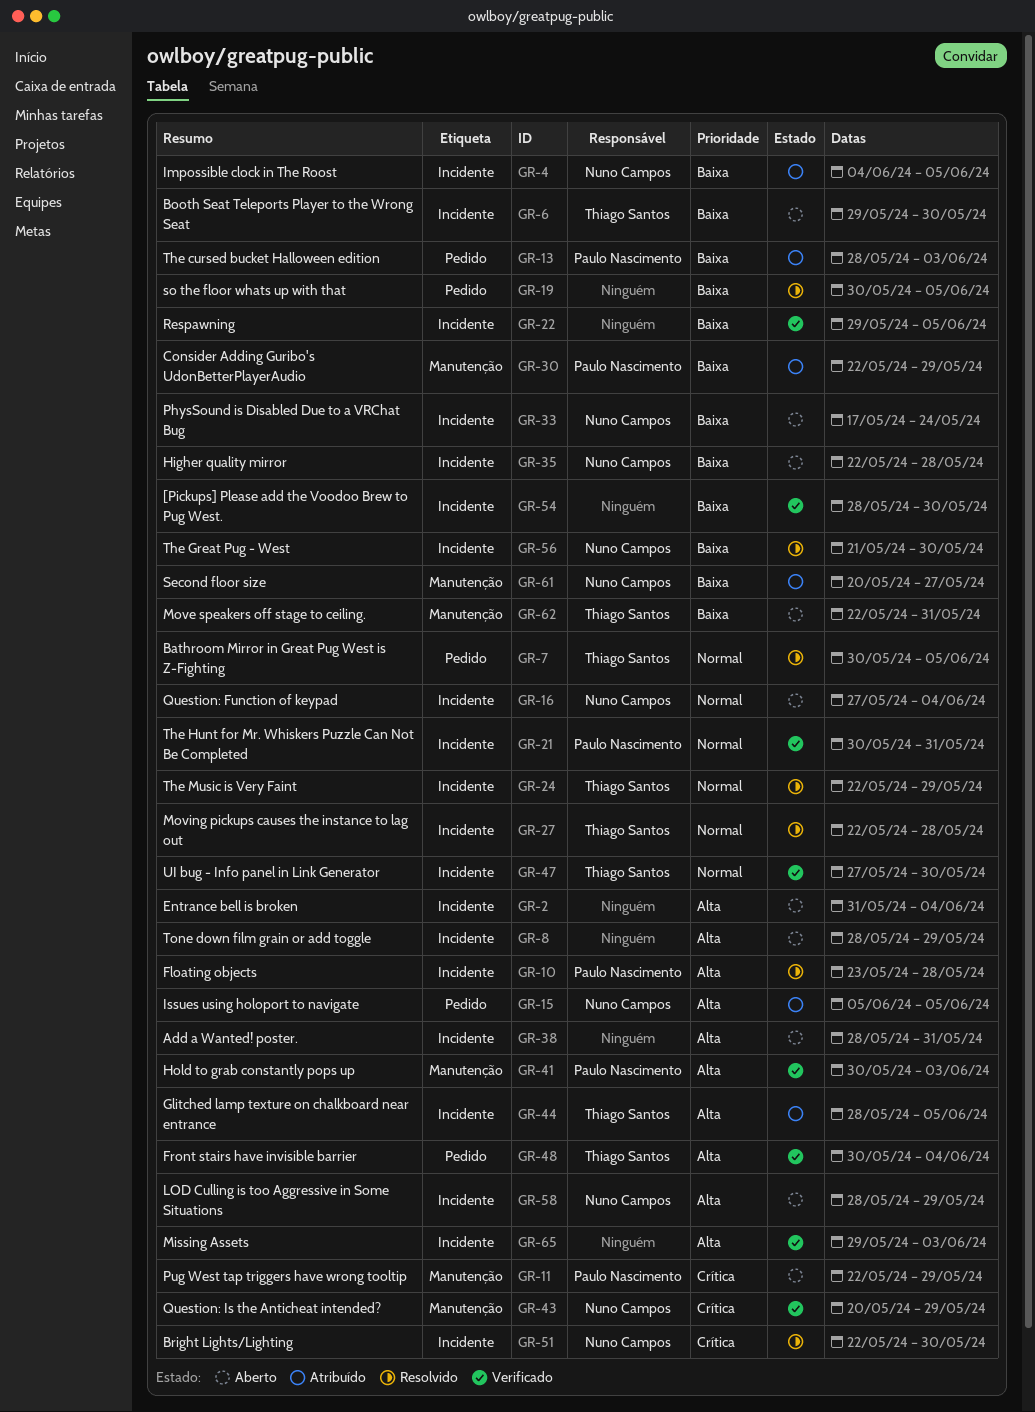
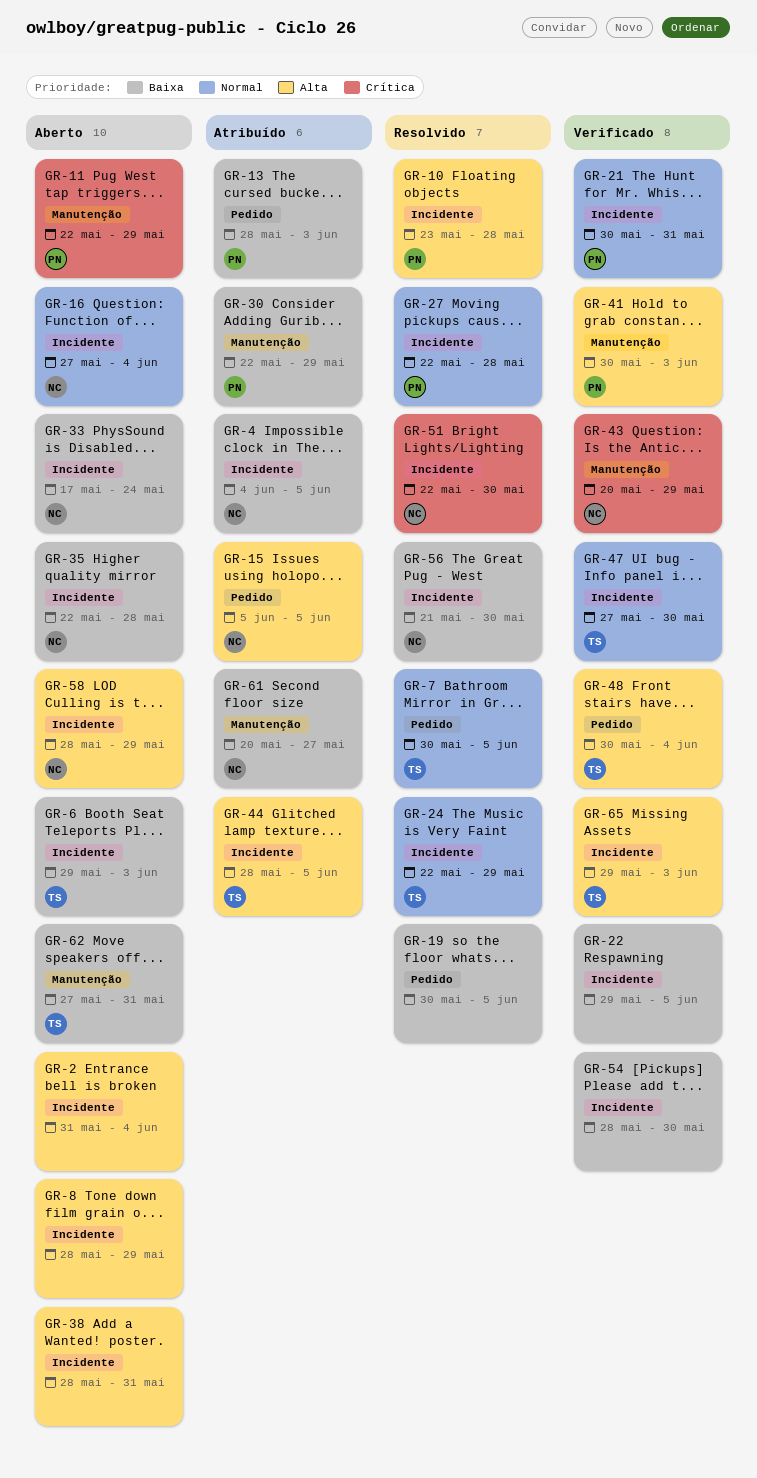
GR-6, due: May 30 -> Jun 3
GR-27, owner: Thiago Santos -> Paulo Nascimento
GR-62, start: May 22 -> May 27
GR-65, owner: none -> Thiago Santos

